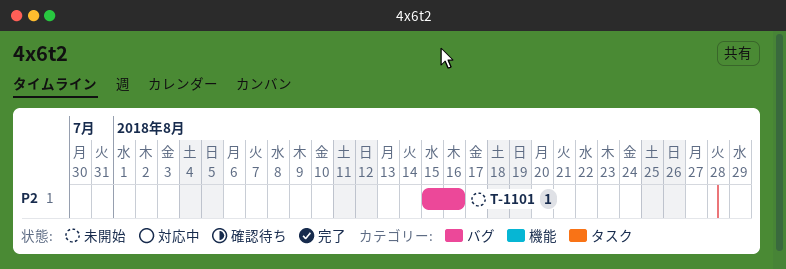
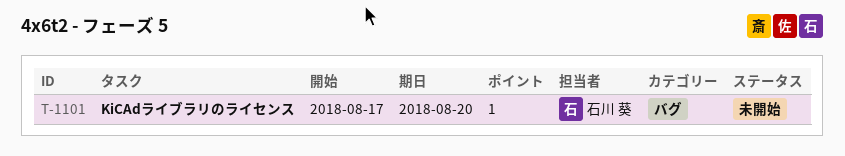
T-1101, start: Aug 15 -> Aug 17
T-1101, due: Aug 16 -> Aug 20

